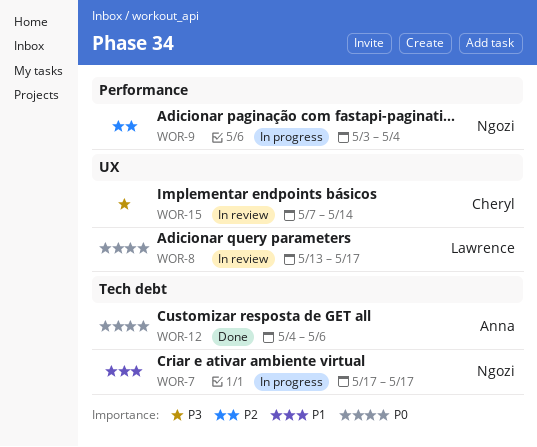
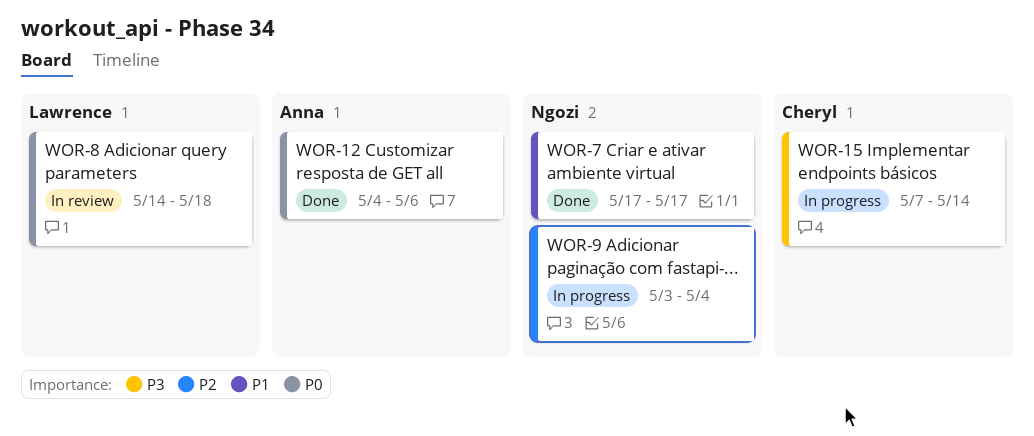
WOR-7, status: In progress -> Done
WOR-8, start: May 13 -> May 14
WOR-8, due: May 17 -> May 18
WOR-15, status: In review -> In progress

